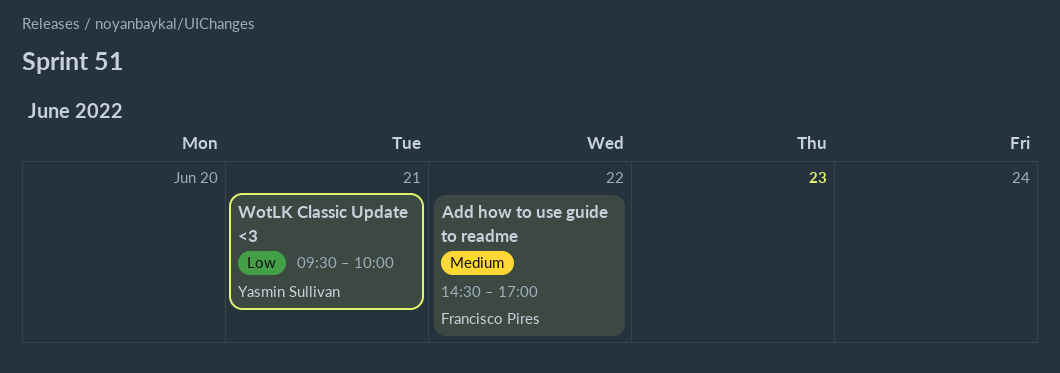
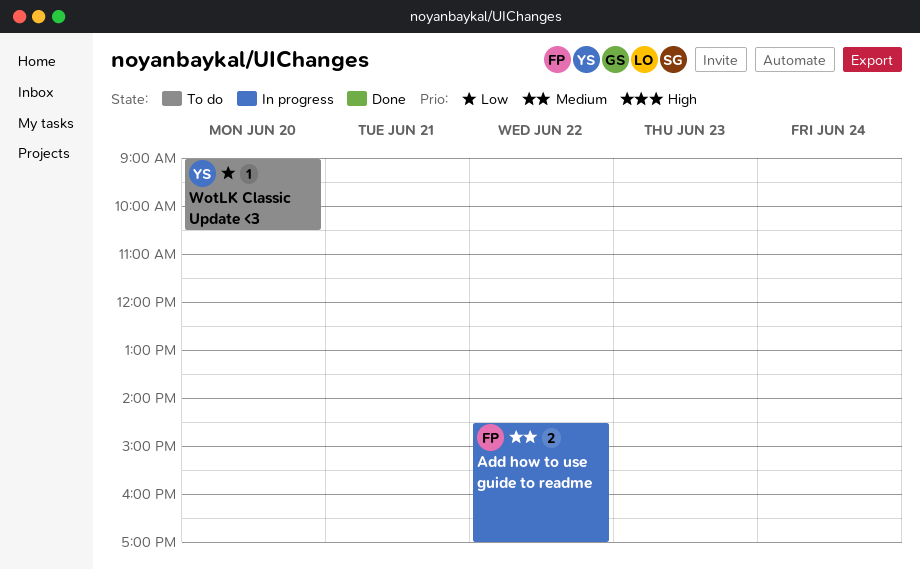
WotLK Classic Update <3, day: Jun 21 -> Jun 20
WotLK Classic Update <3, begins: 09:30 -> 09:00
WotLK Classic Update <3, ends: 10:00 -> 10:30

